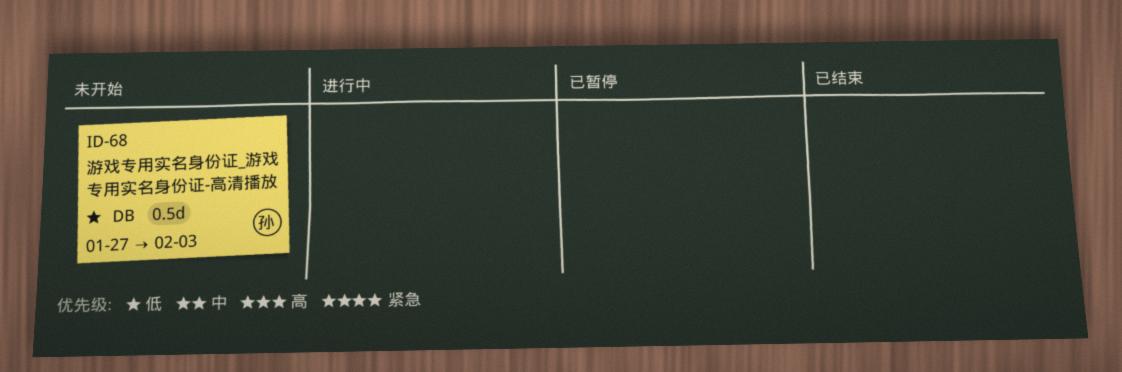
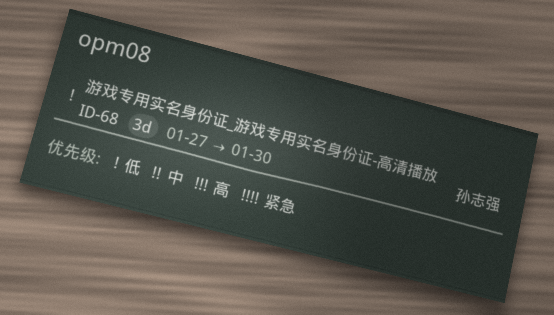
ID-68, estimate: 0.5d -> 3d
ID-68, due: Feb 3 -> Jan 30

